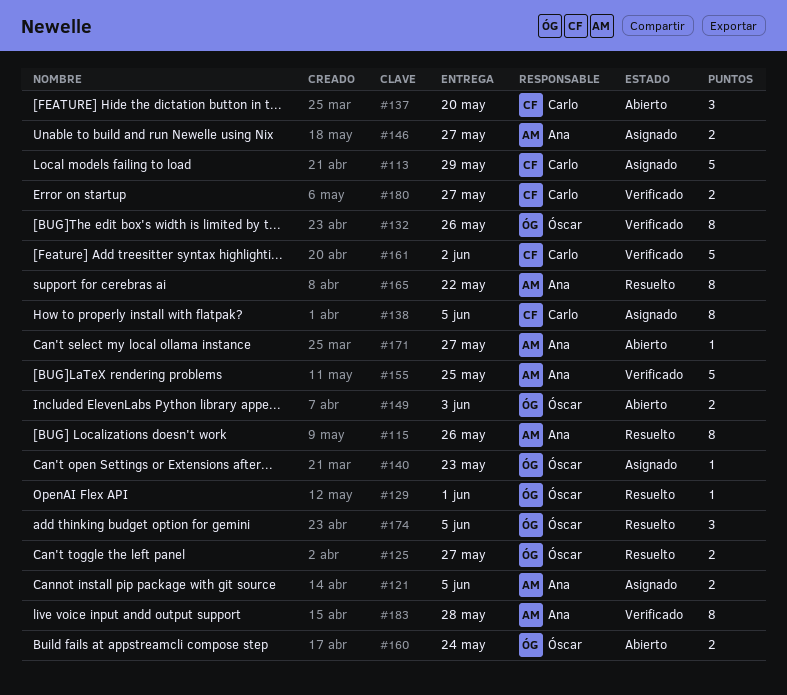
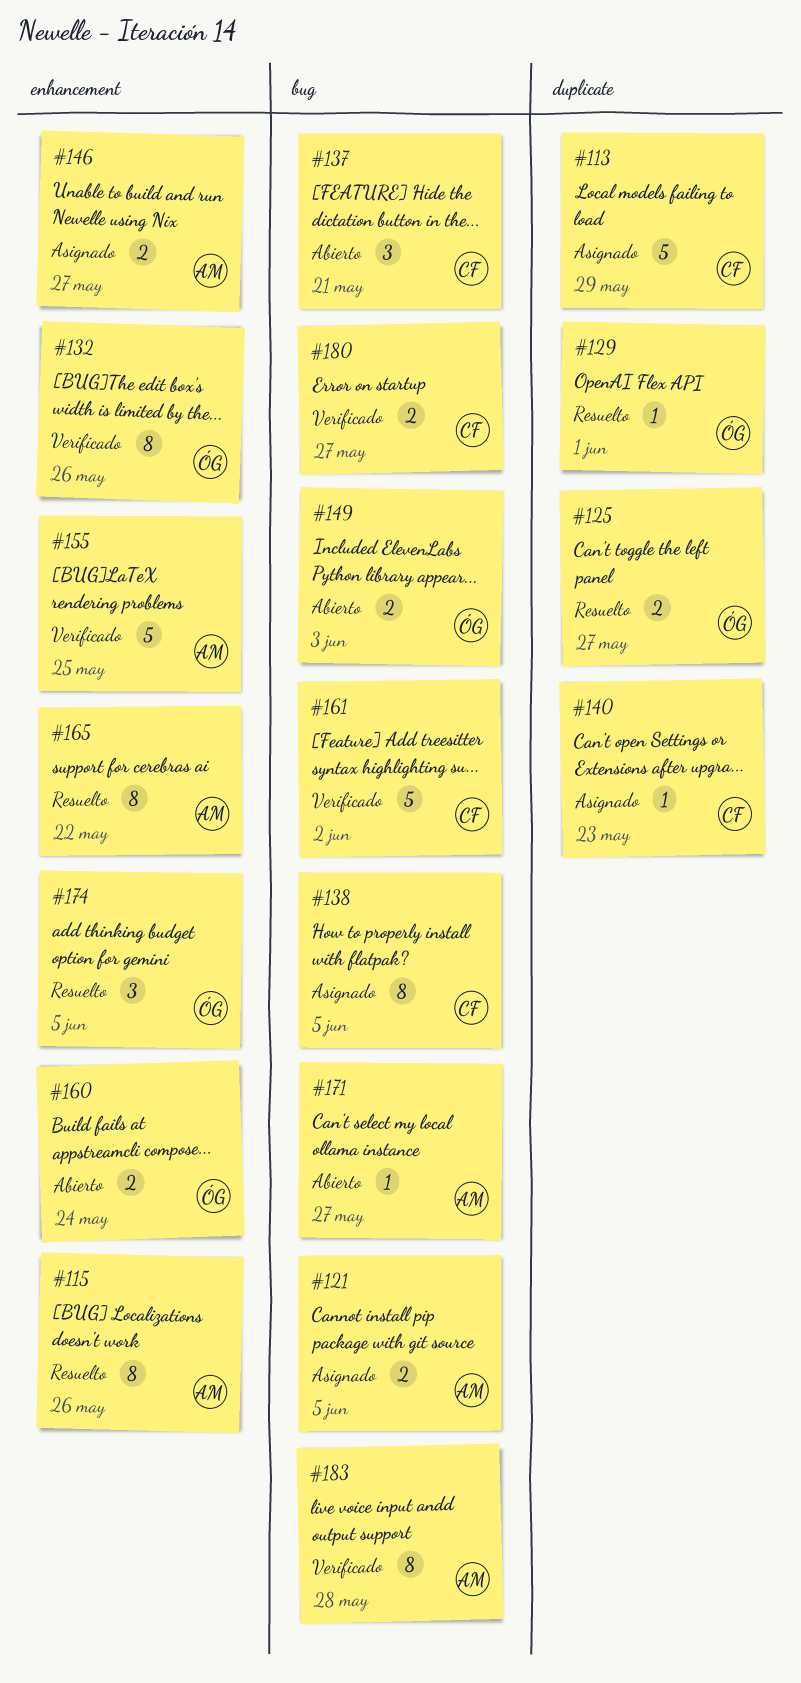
#137, due: May 20 -> May 21
#140, owner: Óscar -> Carlo

